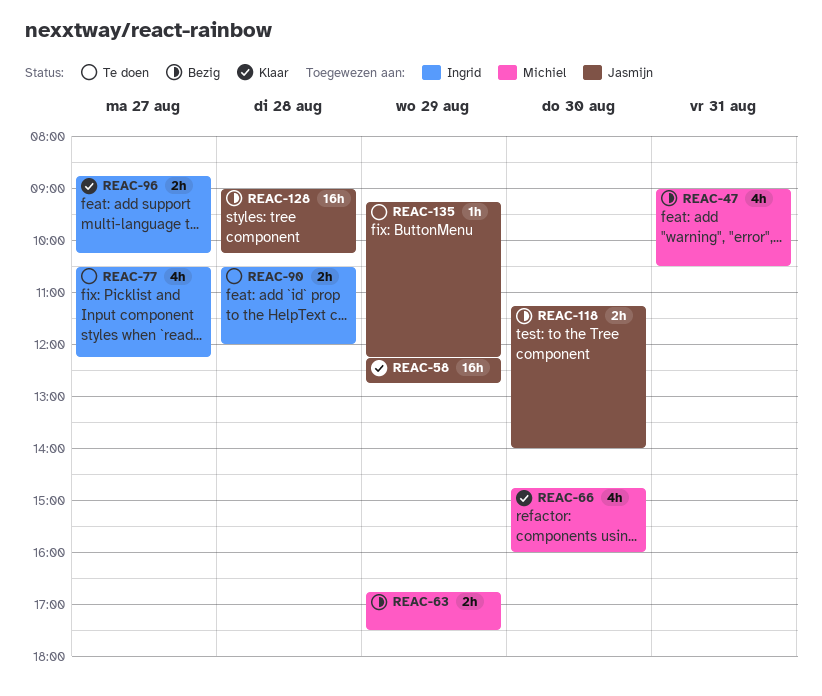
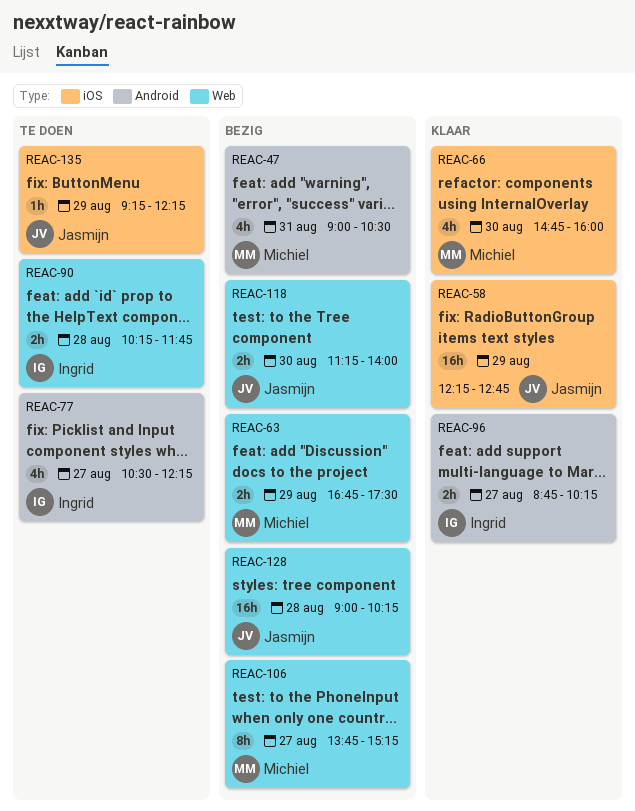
REAC-90, begins: 10:30 -> 10:15
REAC-90, ends: 12:00 -> 11:45
REAC-106: none -> present

